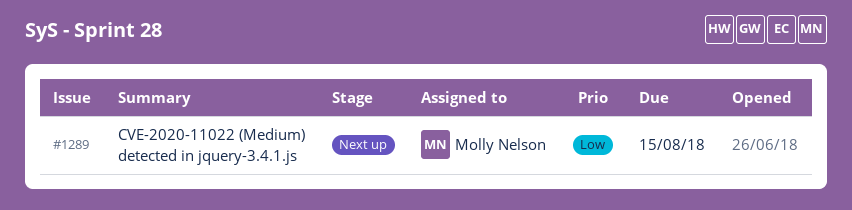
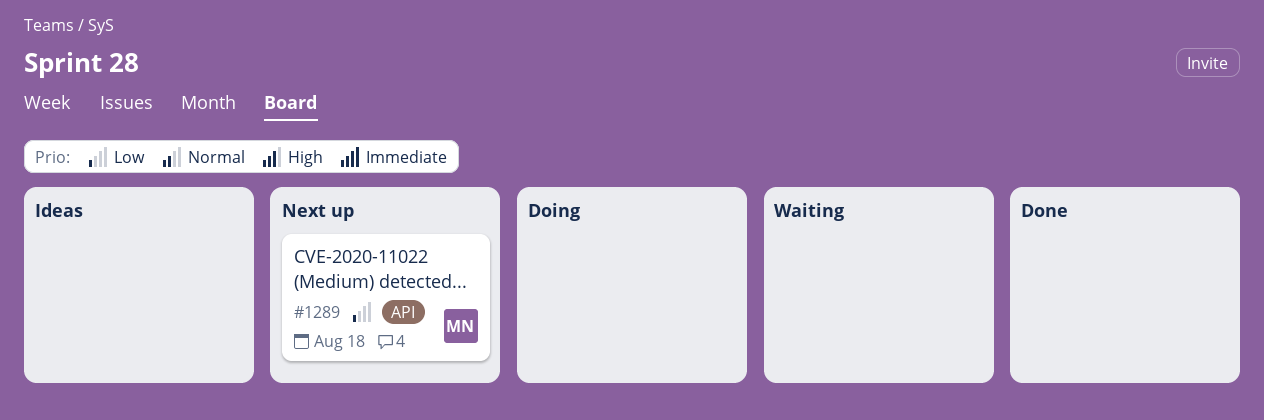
#1289, due: Aug 15 -> Aug 18

